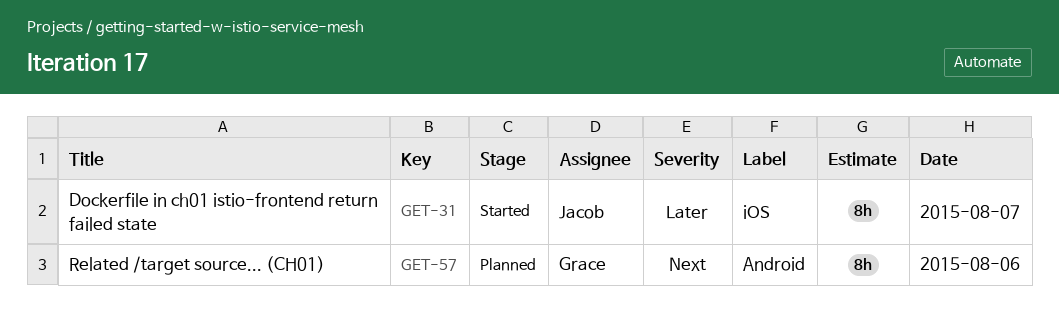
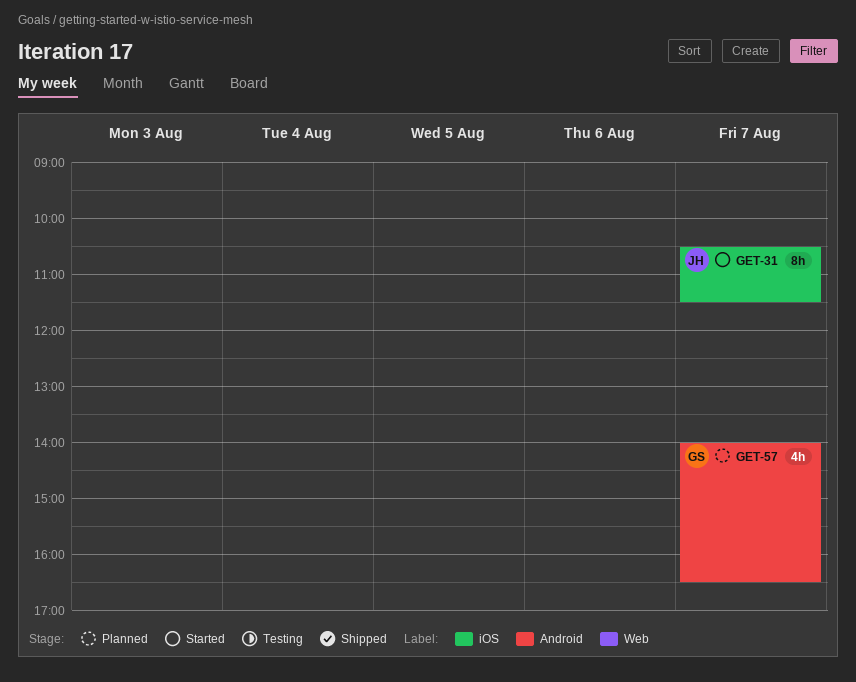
GET-57, estimate: 8h -> 4h
GET-57, day: Aug 6 -> Aug 7

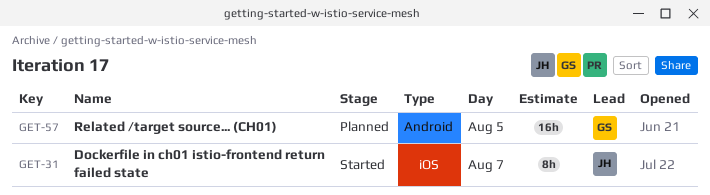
GET-57, estimate: 4h -> 16h
GET-57, day: Aug 7 -> Aug 5

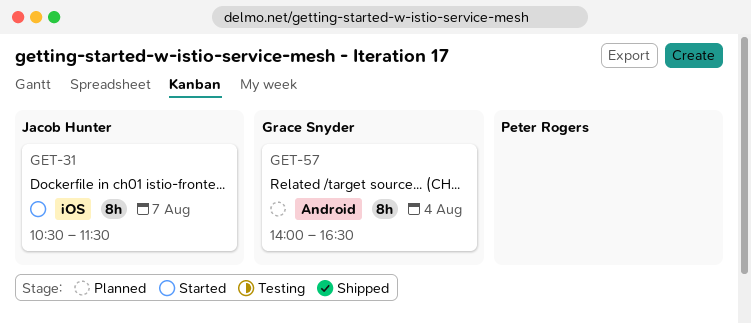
GET-57, estimate: 16h -> 8h
GET-57, day: Aug 5 -> Aug 4

